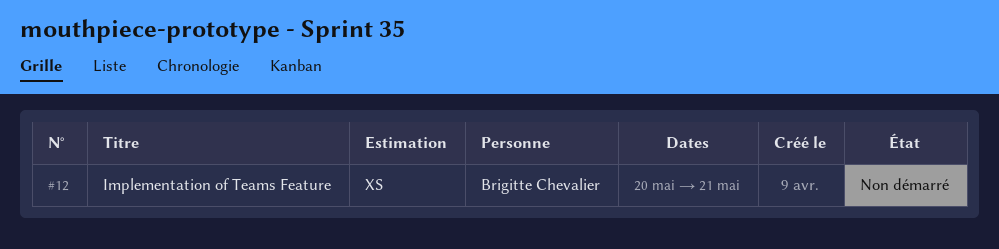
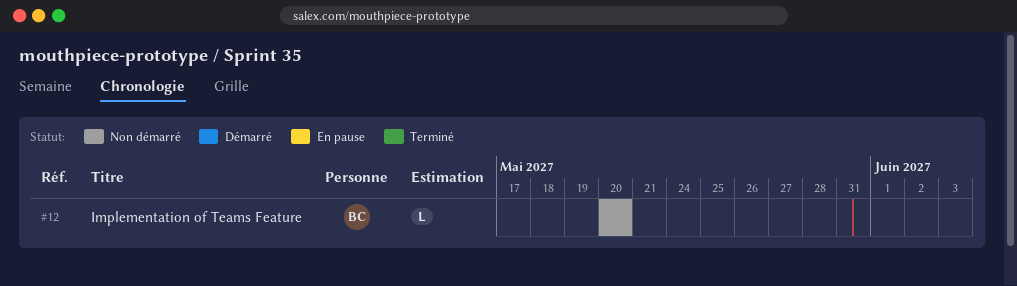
#12, estimate: XS -> L
#12, due: May 21 -> May 20

